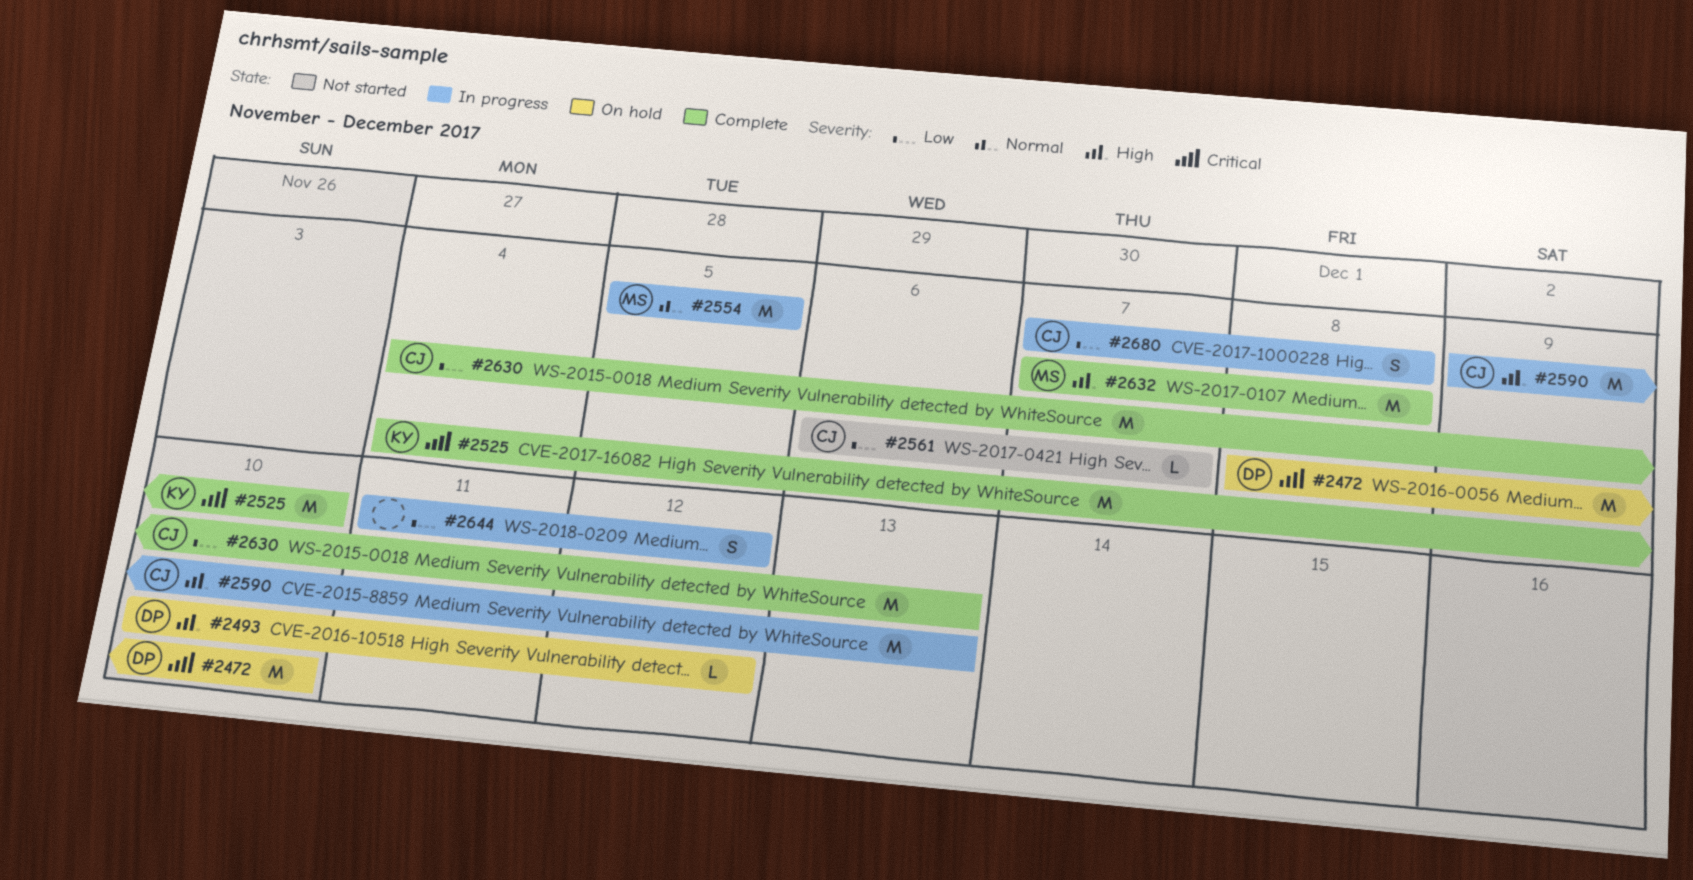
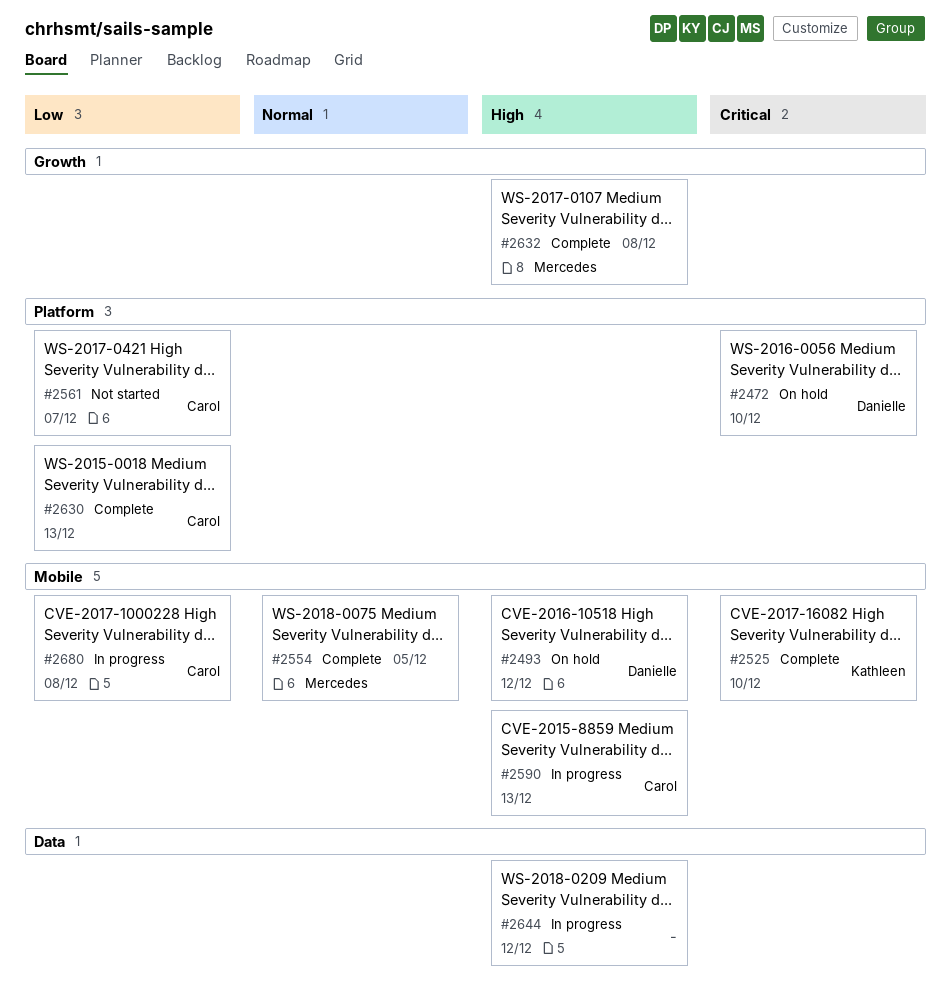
#2554, status: In progress -> Complete
#2644, priority: Low -> High

